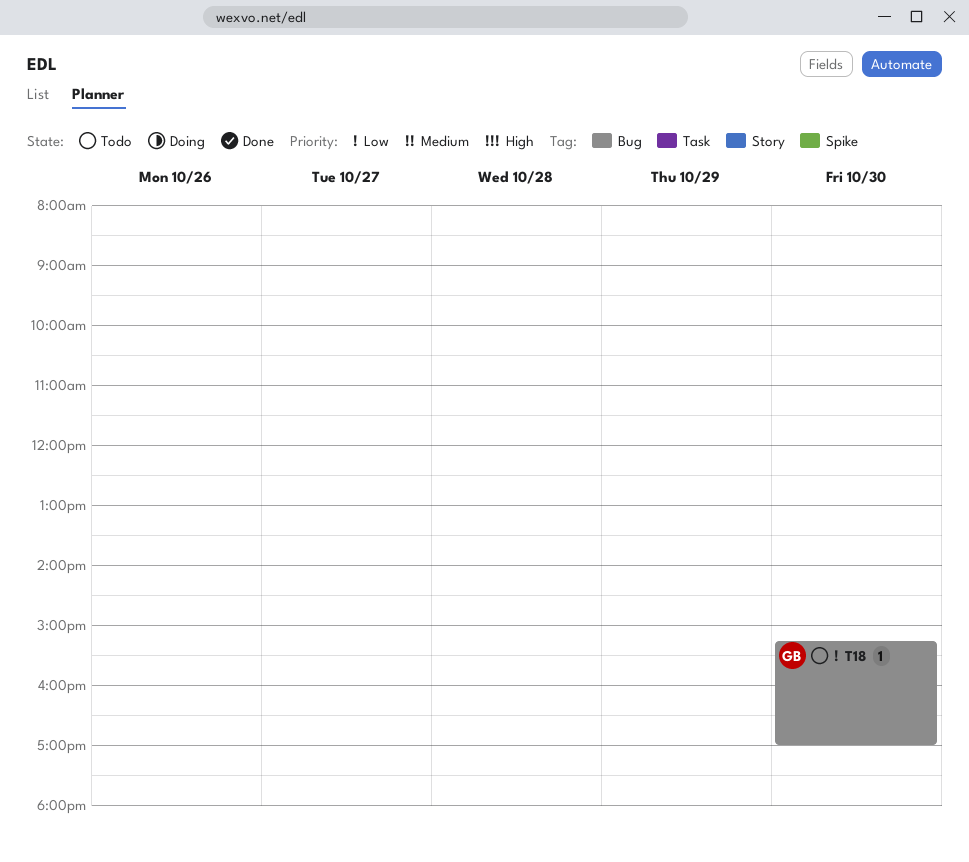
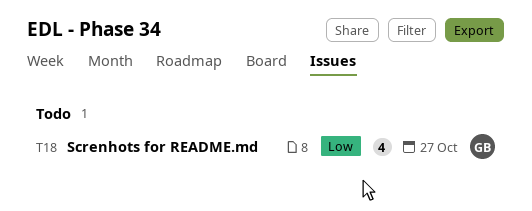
T18, estimate: 1 -> 4
T18, day: Oct 30 -> Oct 27

